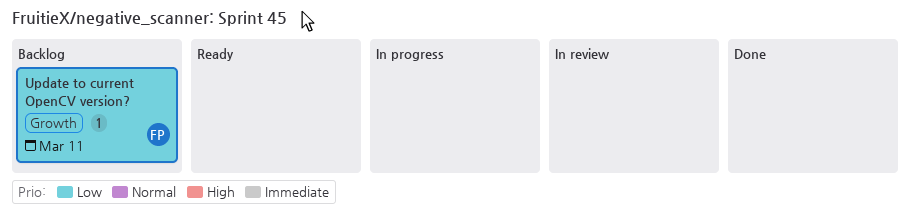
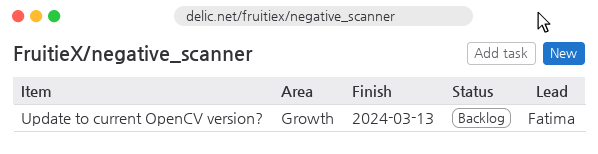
Update to current OpenCV version?, due: Mar 11 -> Mar 13

